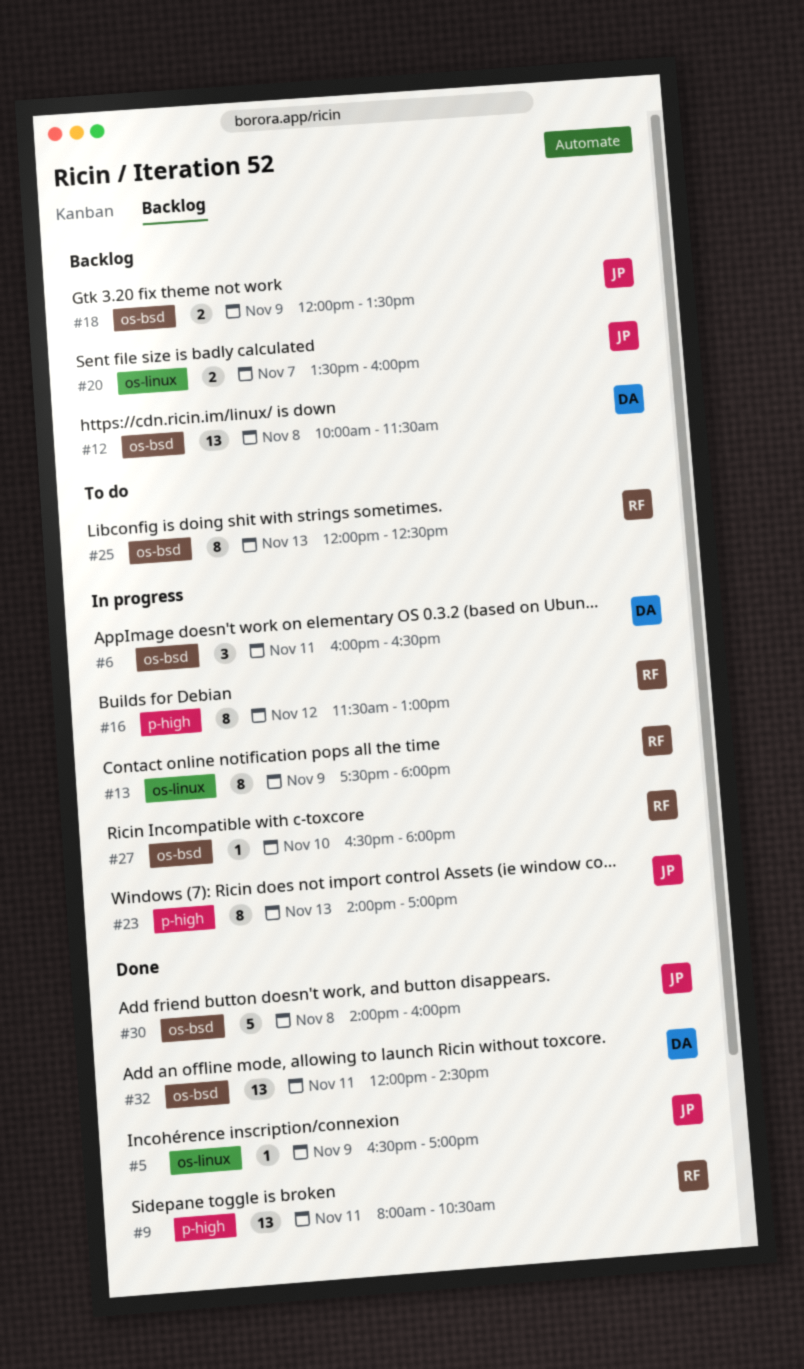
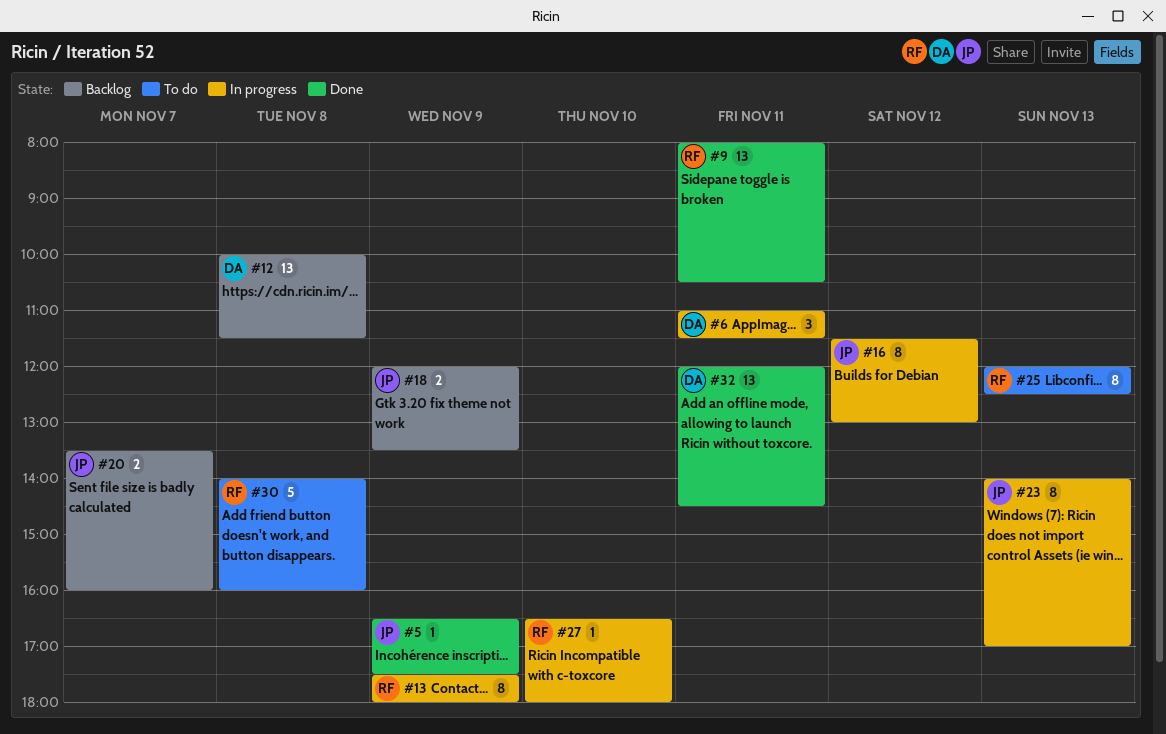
#5, ends: 17:00 -> 17:30
#6, begins: 16:00 -> 11:00
#6, ends: 16:30 -> 11:30
#16, owner: RF -> JP
#30, status: Done -> To do
#30, owner: JP -> RF

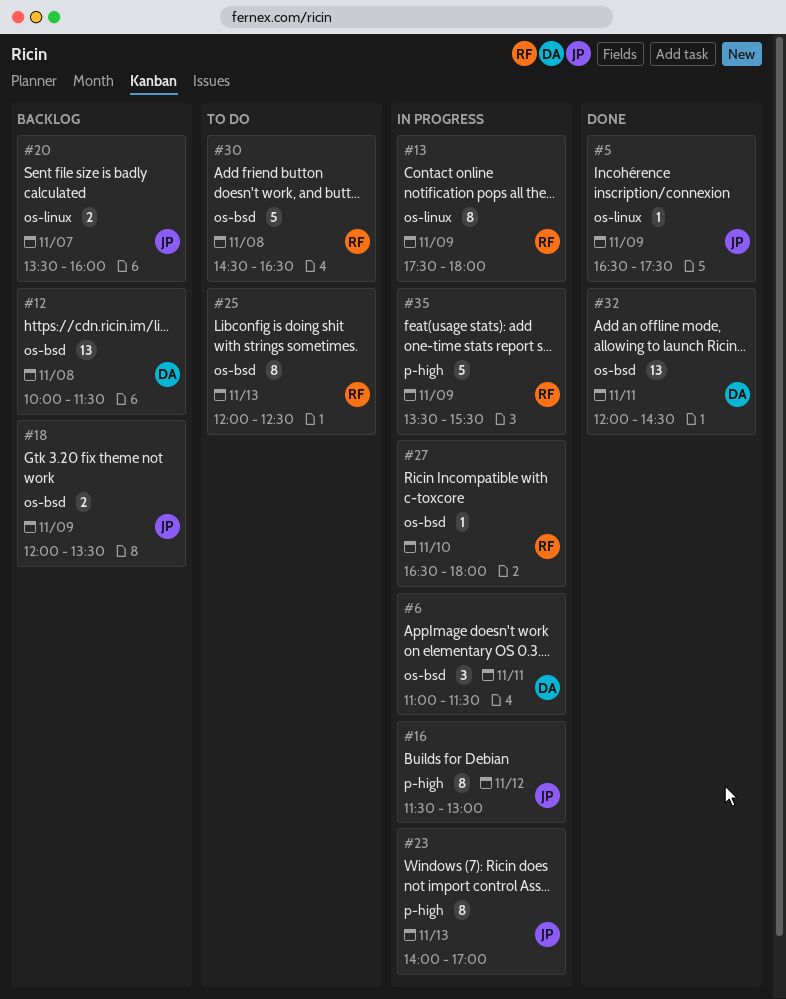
#9: present -> none
#30, begins: 14:00 -> 14:30
#30, ends: 16:00 -> 16:30
#35: none -> present

